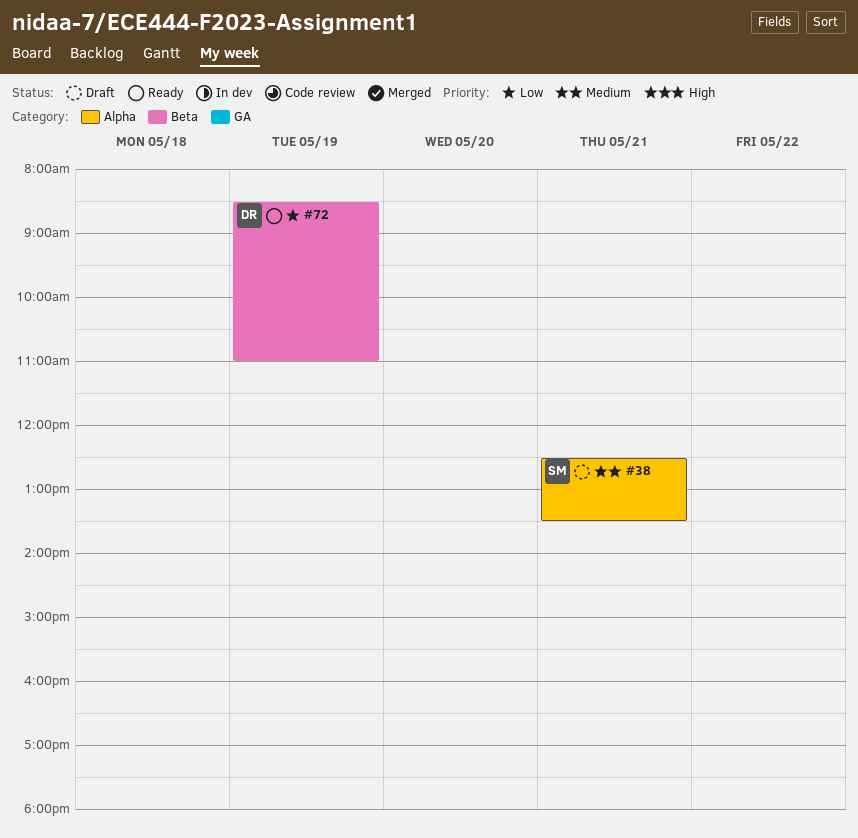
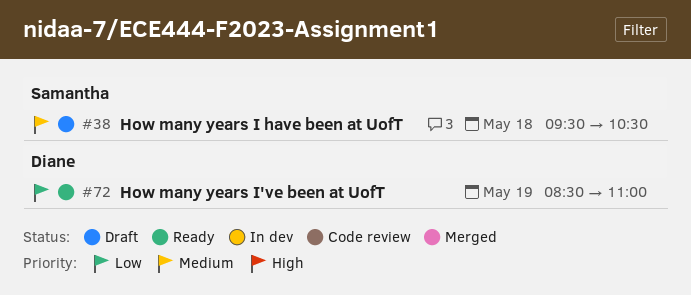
#38, day: May 21 -> May 18
#38, begins: 12:30 -> 09:30
#38, ends: 13:30 -> 10:30

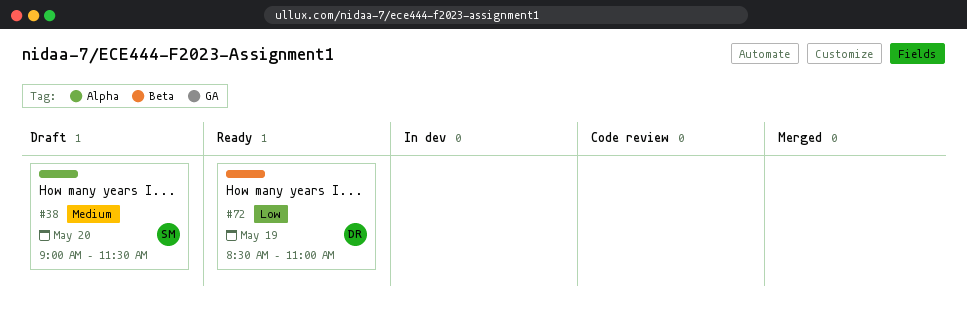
#38, day: May 18 -> May 20
#38, begins: 09:30 -> 09:00
#38, ends: 10:30 -> 11:30

